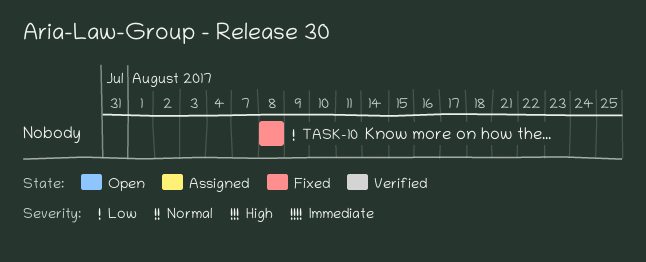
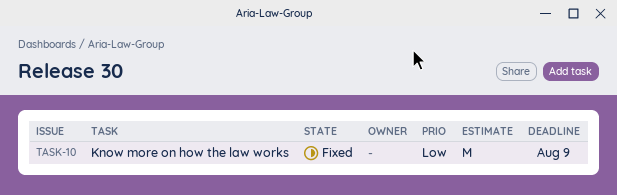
TASK-10, due: Aug 8 -> Aug 9

